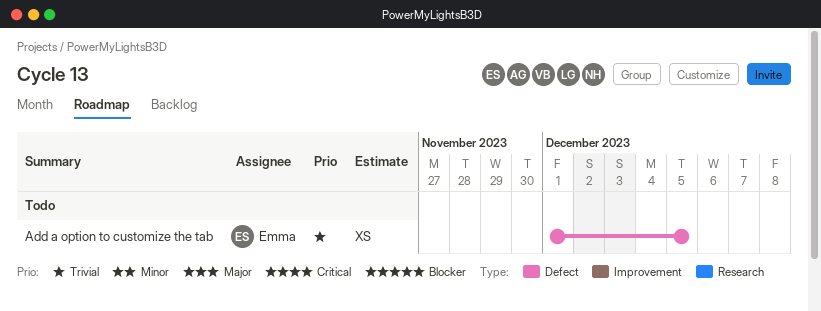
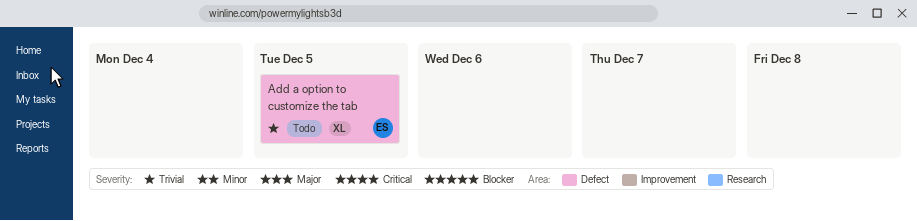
Add a option to customize the tab, estimate: XS -> XL

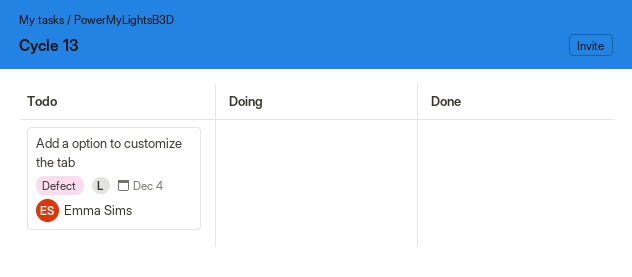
Add a option to customize the tab, estimate: XL -> L
Add a option to customize the tab, due: Dec 5 -> Dec 4

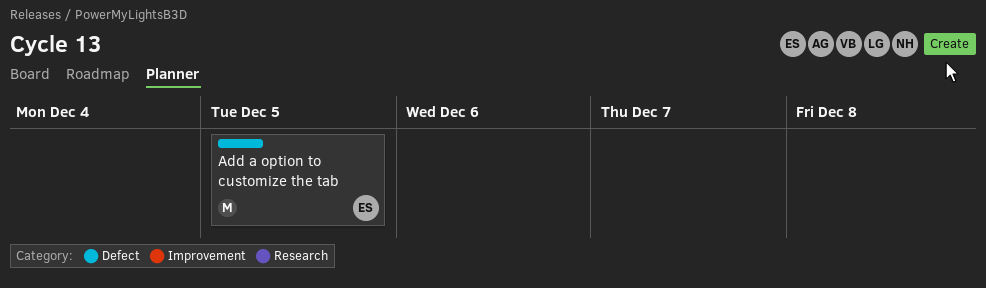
Add a option to customize the tab, estimate: L -> M
Add a option to customize the tab, due: Dec 4 -> Dec 5

